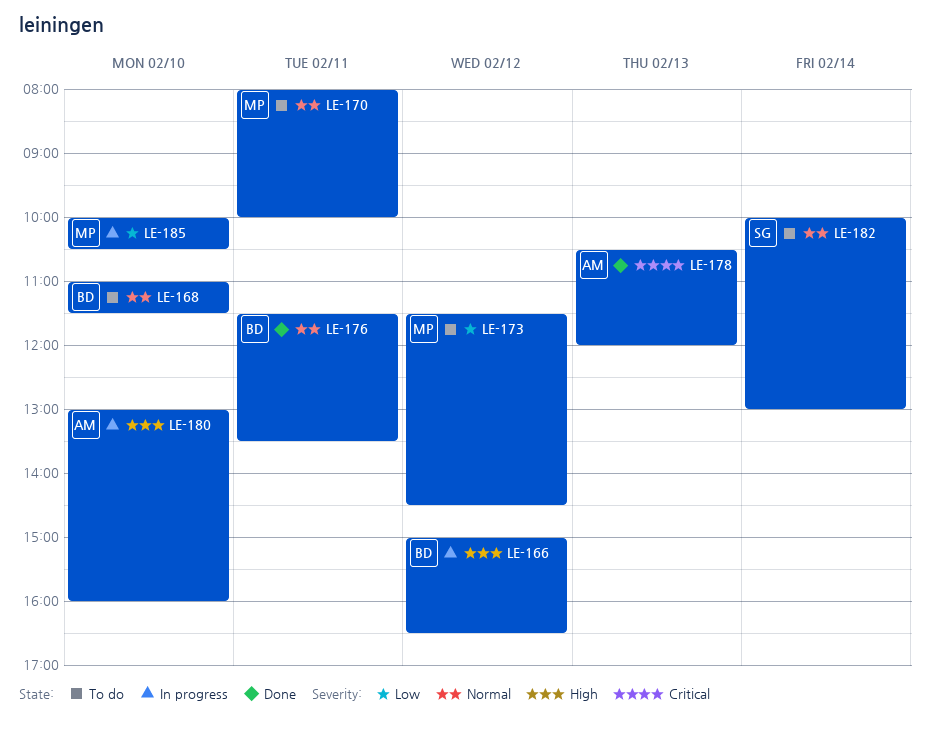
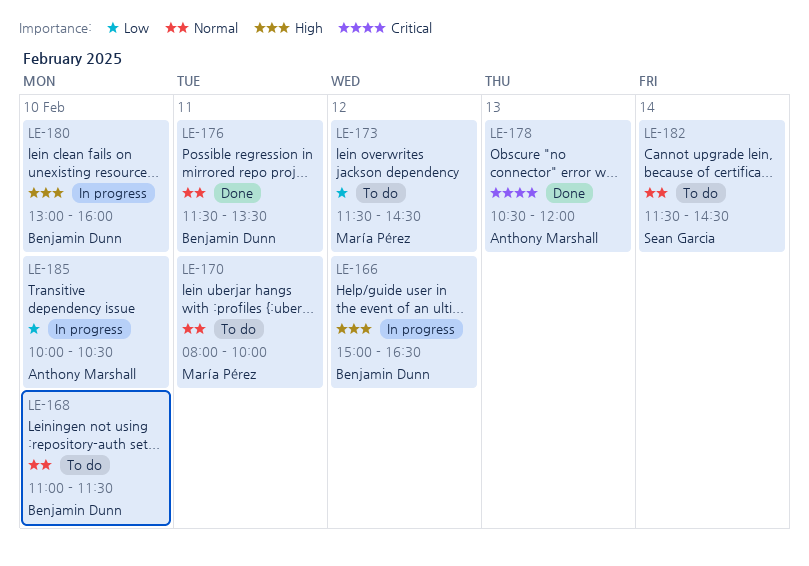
LE-180, owner: Anthony Marshall -> Benjamin Dunn
LE-182, begins: 10:00 -> 11:30
LE-182, ends: 13:00 -> 14:30
LE-185, owner: María Pérez -> Anthony Marshall

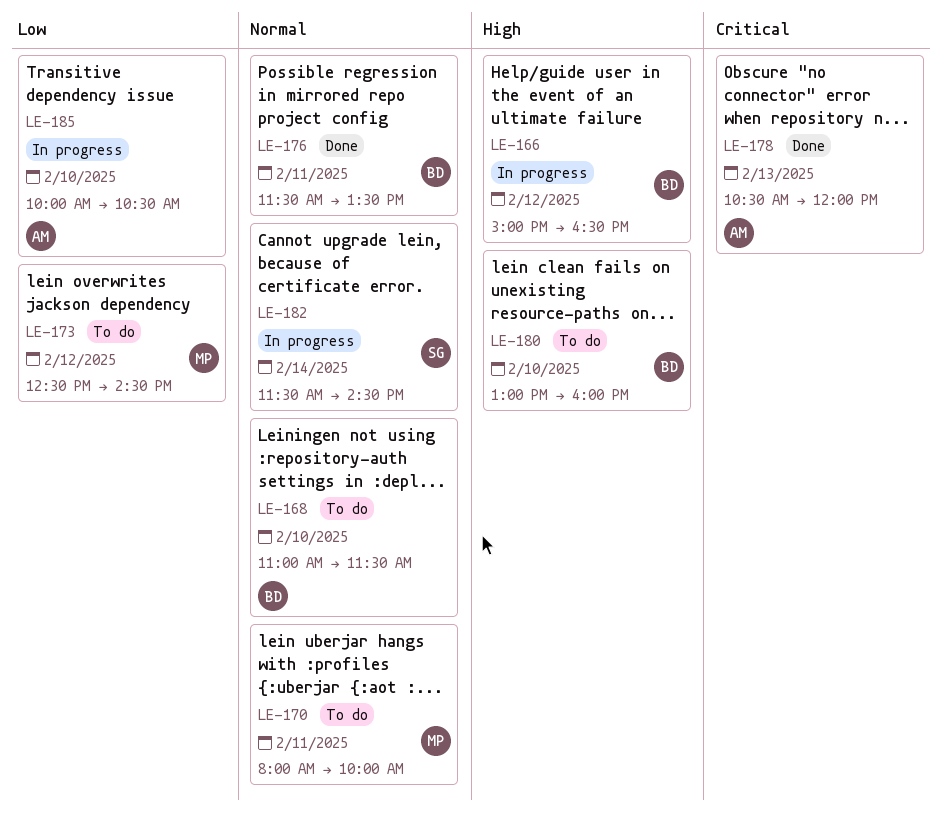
LE-173, begins: 11:30 -> 12:30
LE-180, status: In progress -> To do
LE-182, status: To do -> In progress

